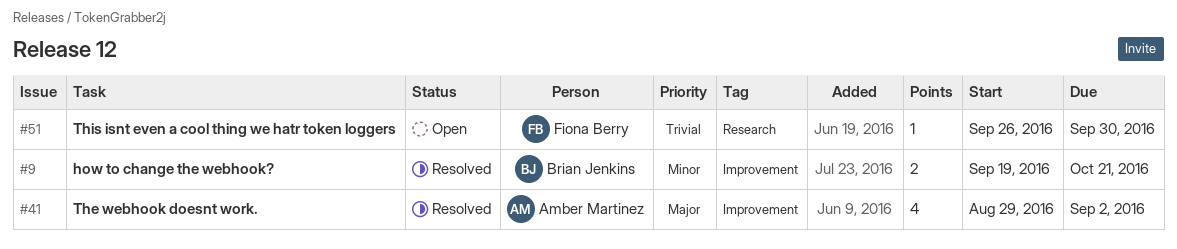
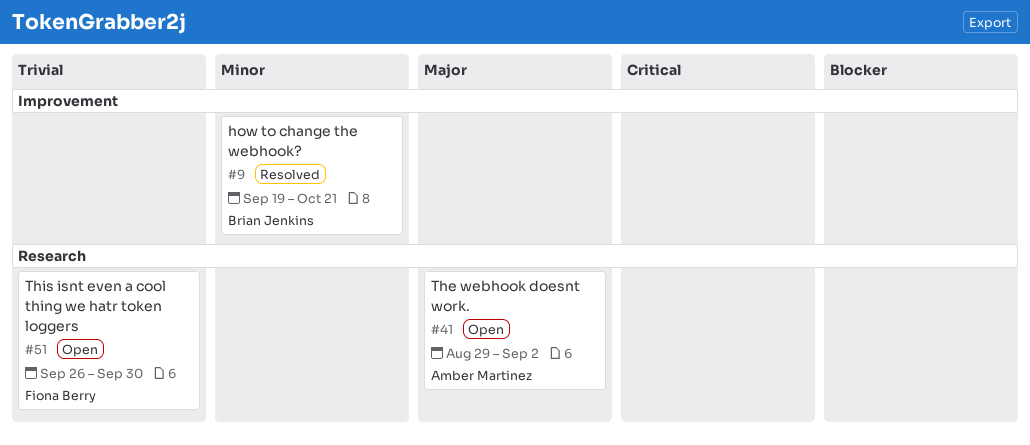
#41, status: Resolved -> Open
#41, label: Improvement -> Research

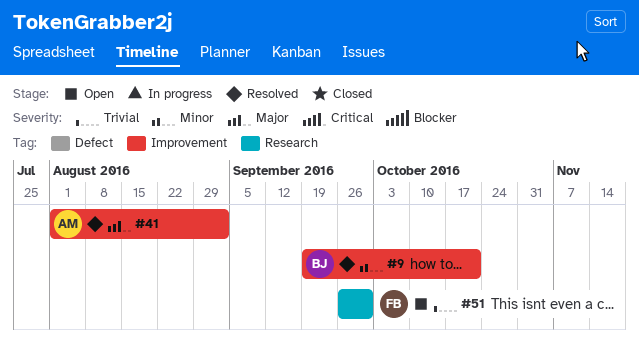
#41, status: Open -> Resolved
#41, label: Research -> Improvement
#41, start: Aug 29 -> Aug 1

